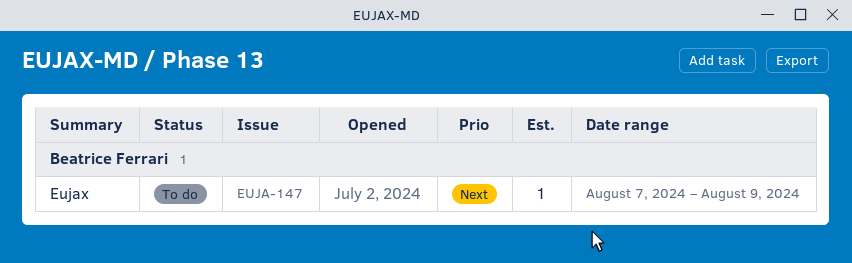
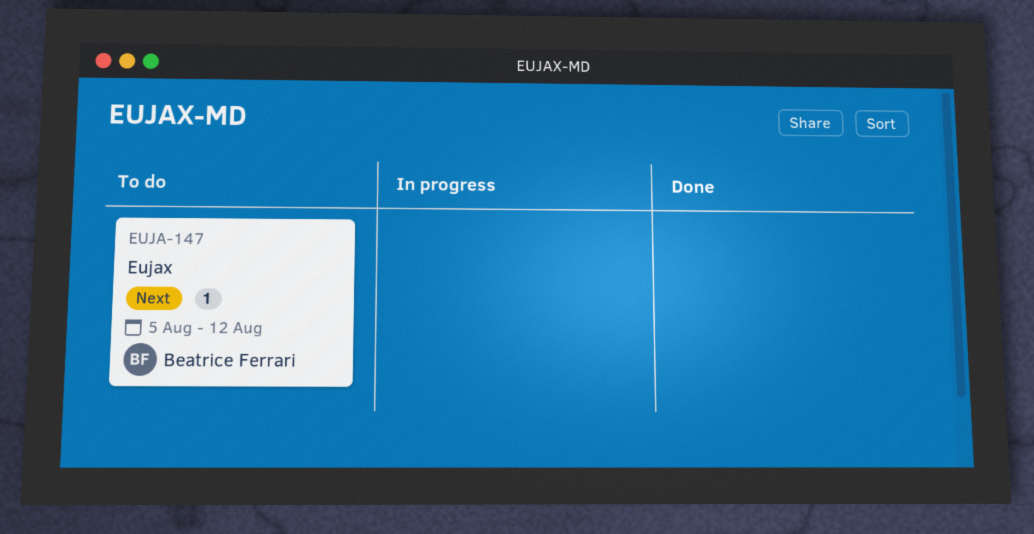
EUJA-147, start: Aug 7 -> Aug 5
EUJA-147, due: Aug 9 -> Aug 12

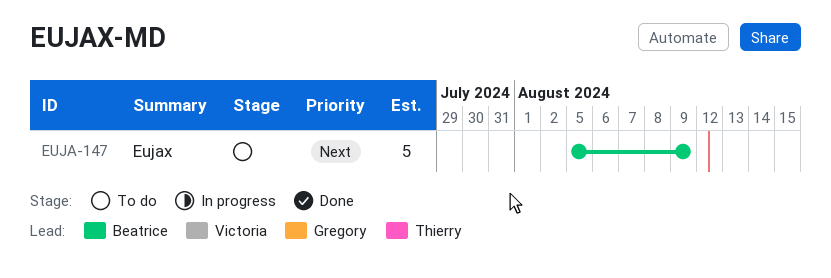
EUJA-147, estimate: 1 -> 5
EUJA-147, due: Aug 12 -> Aug 9

